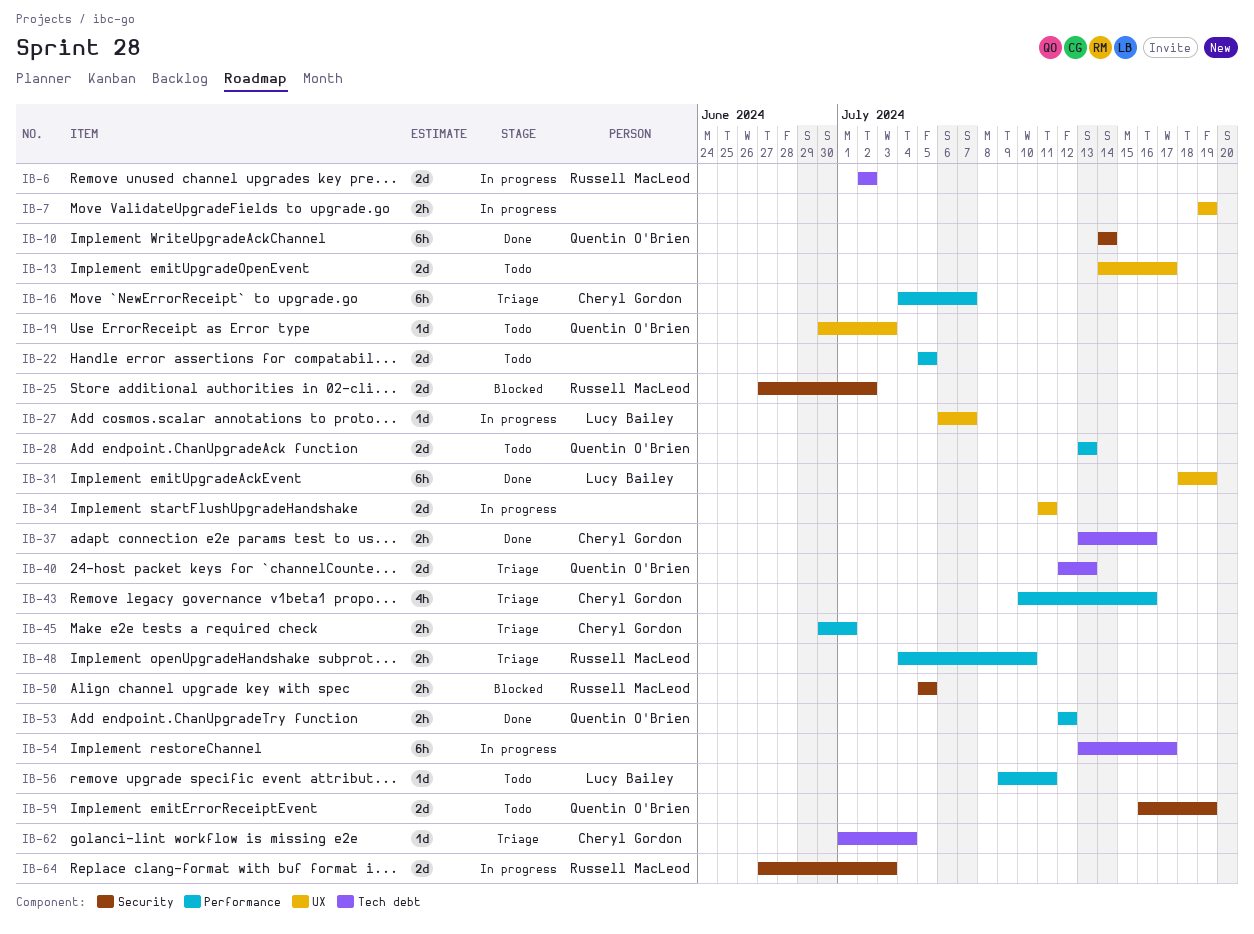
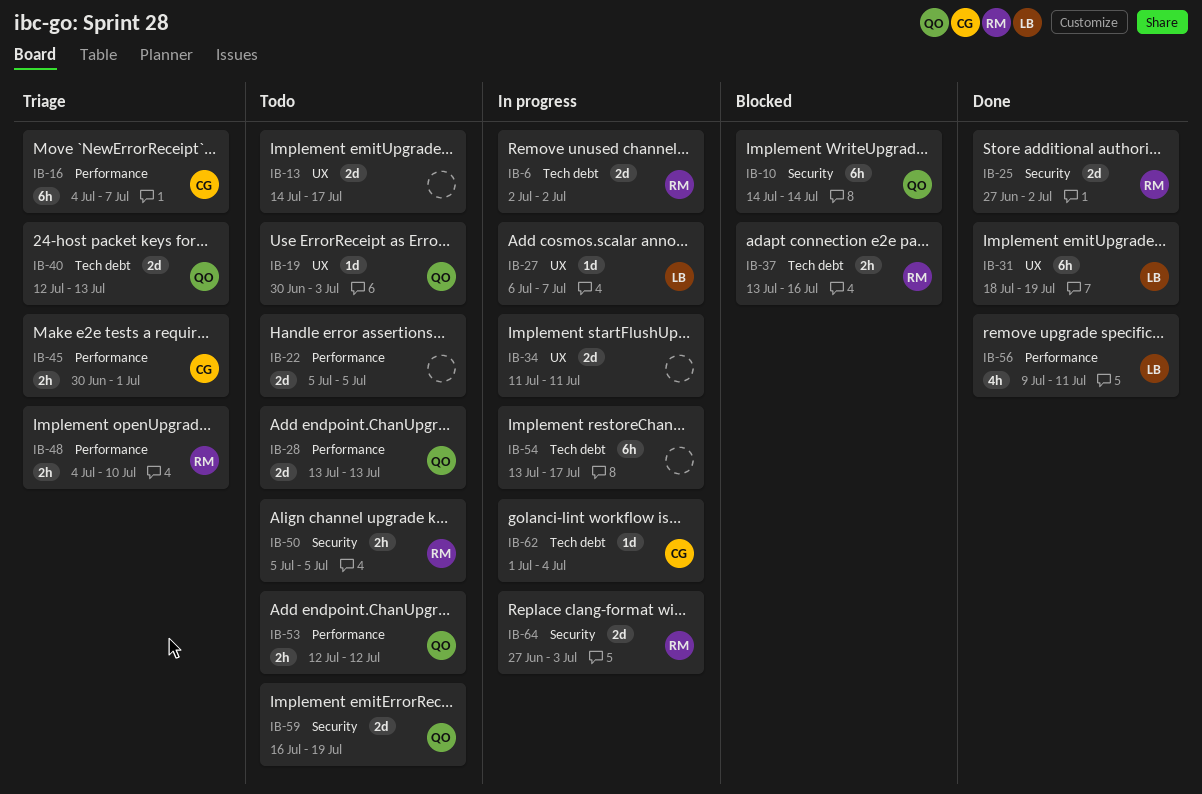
IB-7: present -> none
IB-10, status: Done -> Blocked
IB-25, status: Blocked -> Done
IB-37, status: Done -> Blocked
IB-37, owner: Cheryl Gordon -> Russell MacLeod
IB-43: present -> none
IB-50, status: Blocked -> Todo
IB-53, status: Done -> Todo
IB-56, status: Todo -> Done
IB-56, estimate: 1d -> 4h
IB-62, status: Triage -> In progress

